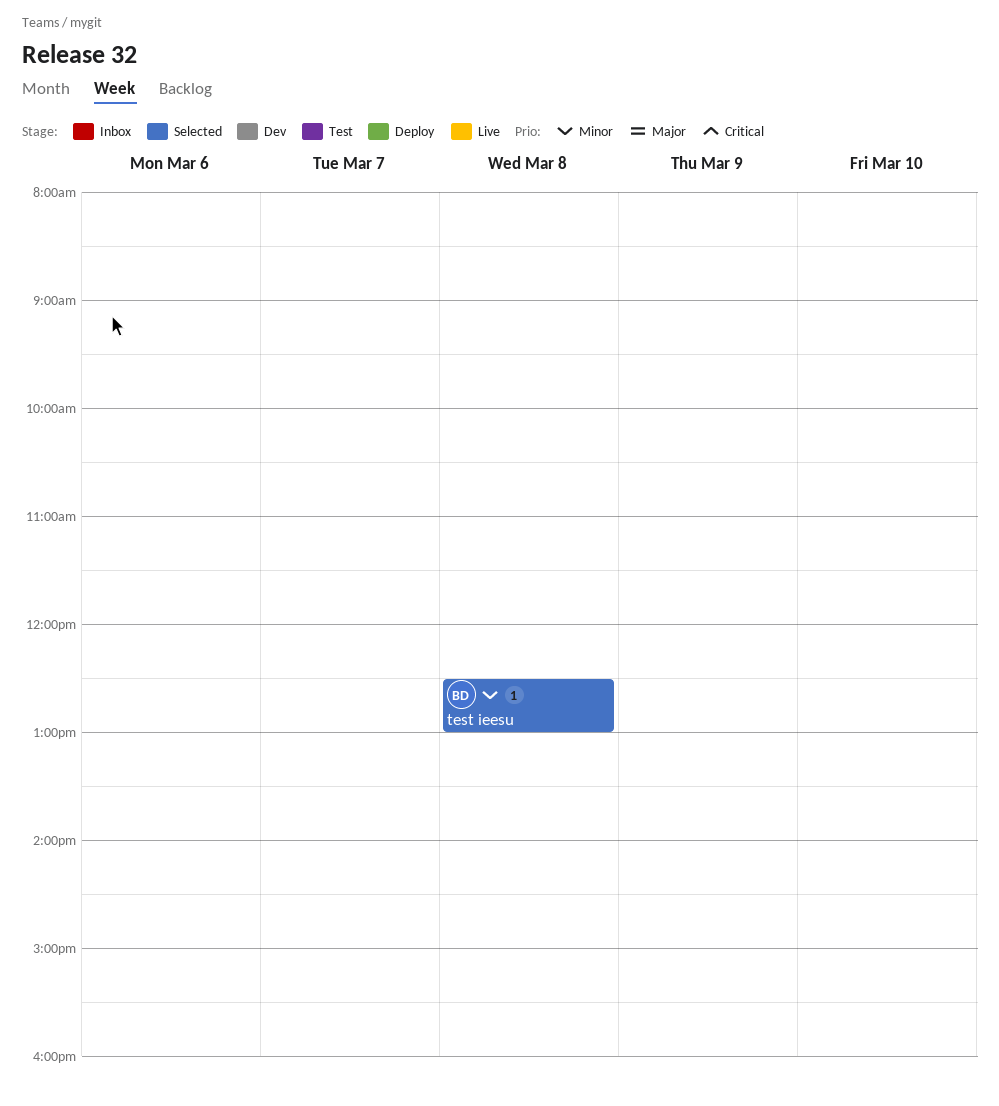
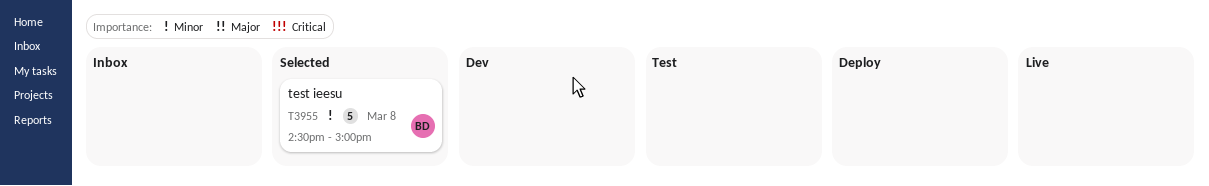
test ieesu, estimate: 1 -> 5
test ieesu, begins: 12:30 -> 14:30
test ieesu, ends: 13:00 -> 15:00

